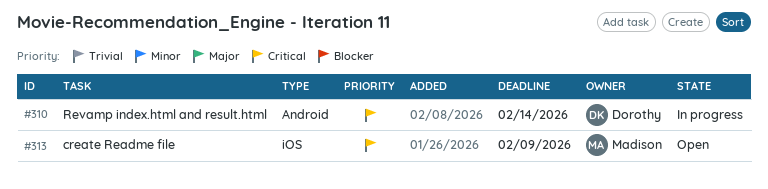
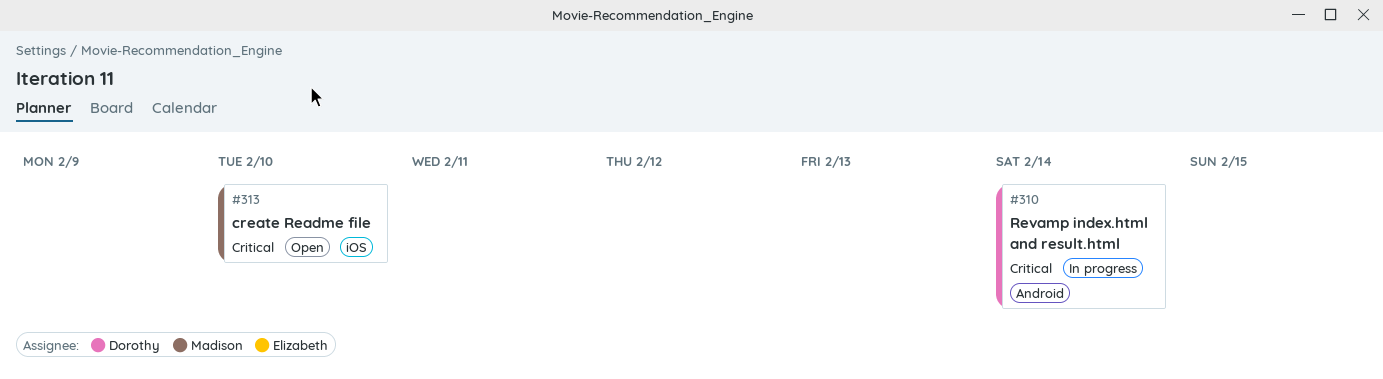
#313, due: Feb 9 -> Feb 10

